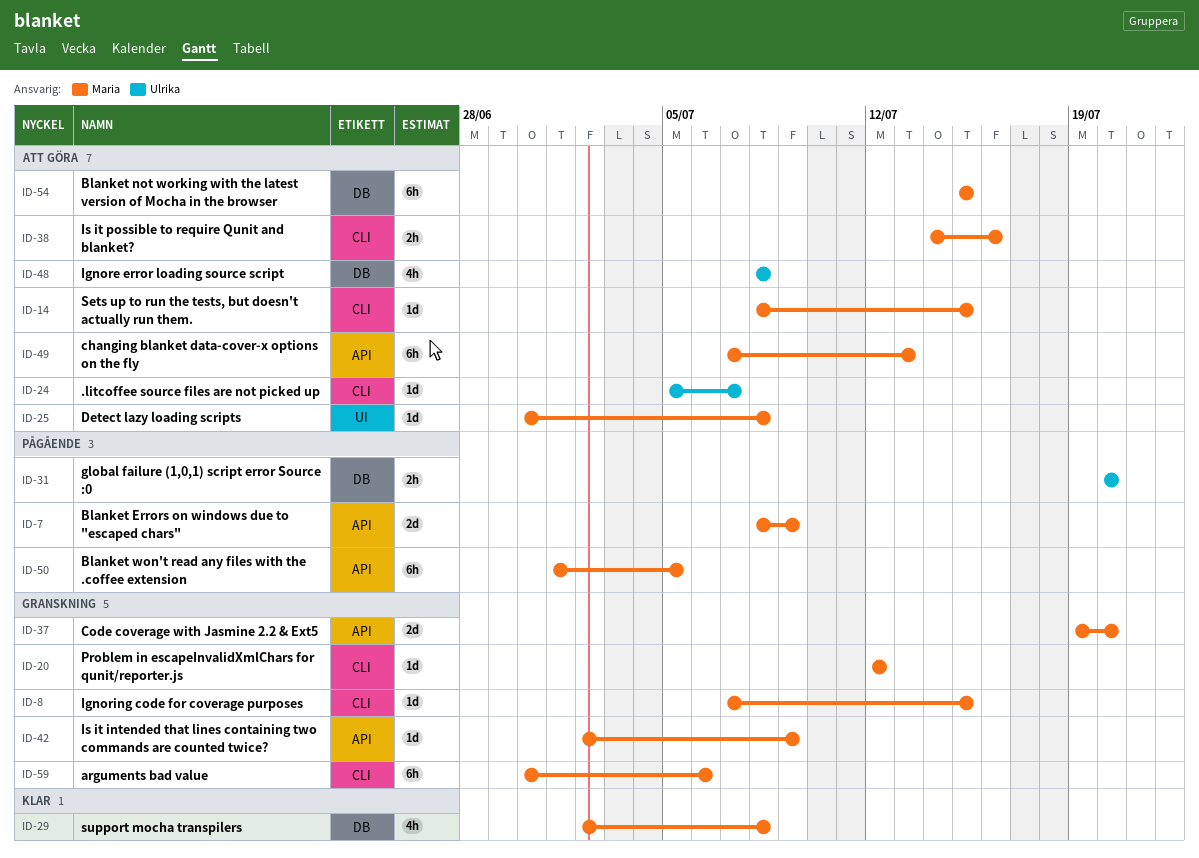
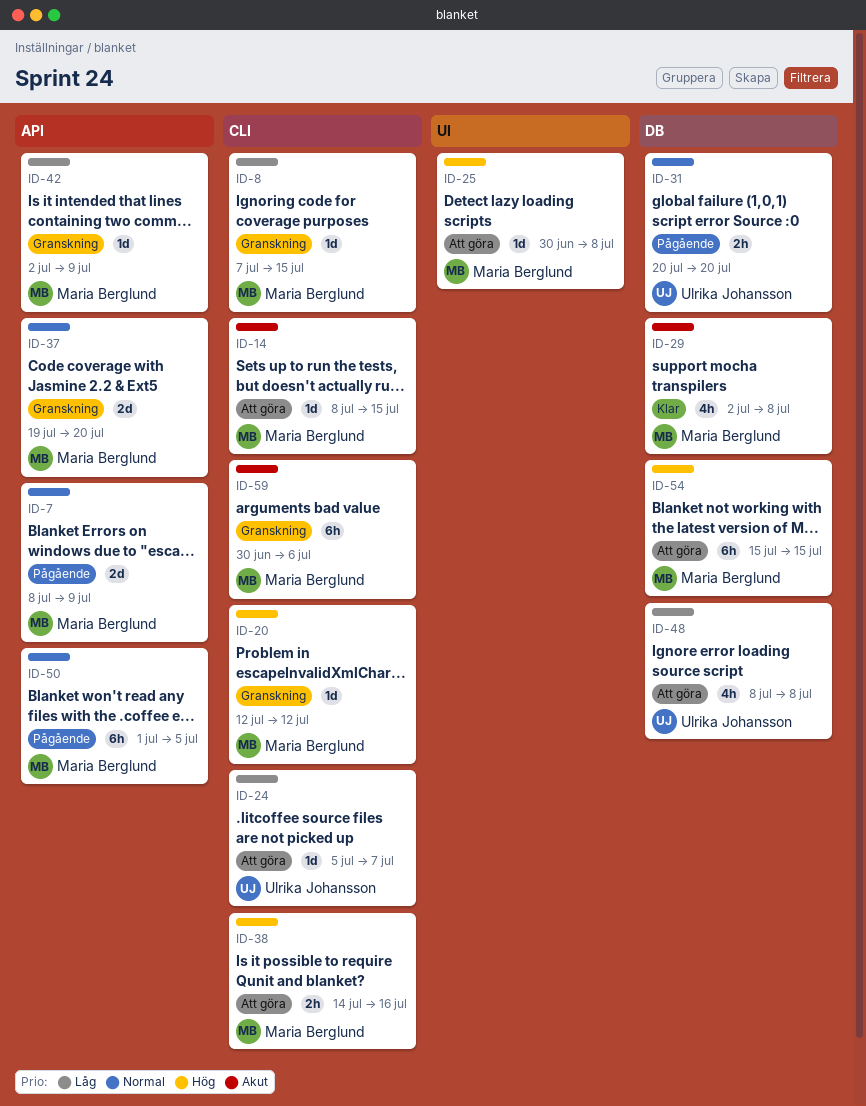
ID-49: present -> none

